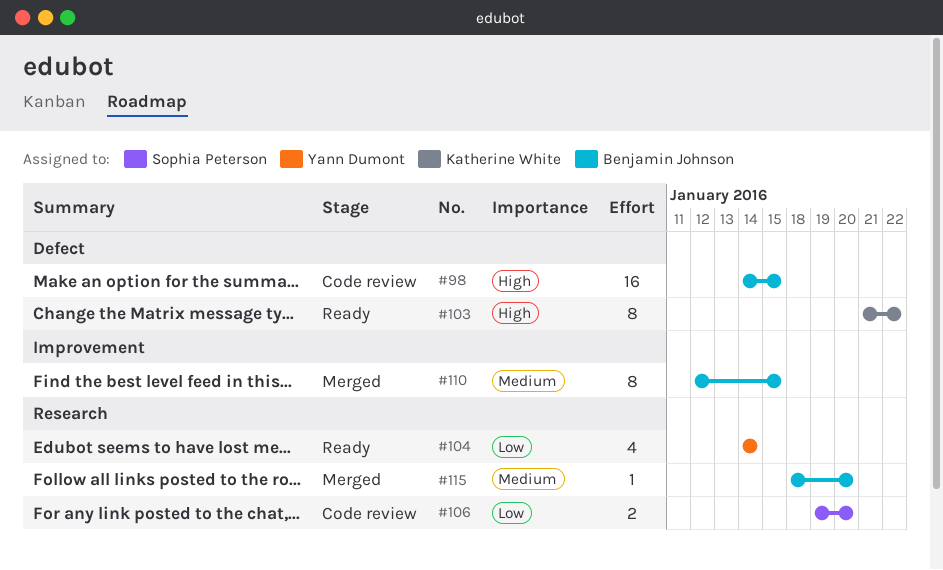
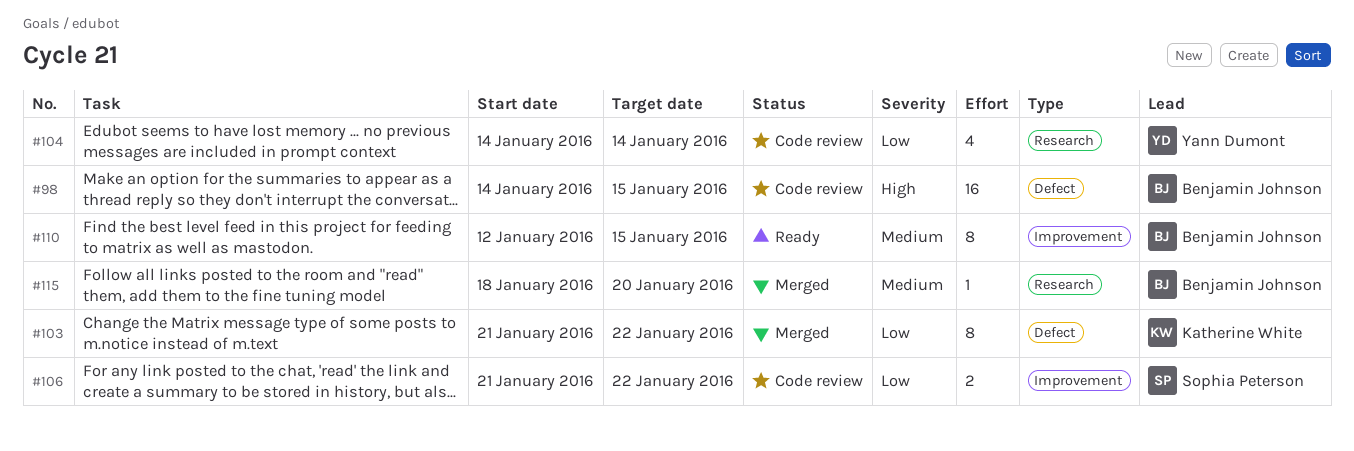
#103, status: Ready -> Merged
#103, priority: High -> Low
#104, status: Ready -> Code review
#106, label: Research -> Improvement
#106, start: Jan 19 -> Jan 21
#106, due: Jan 20 -> Jan 22
#110, status: Merged -> Ready

